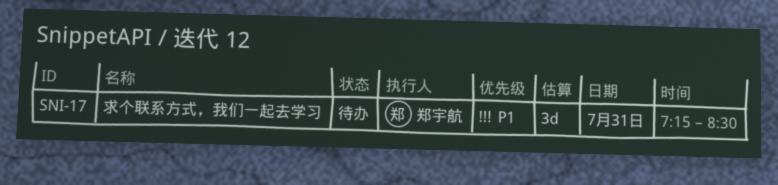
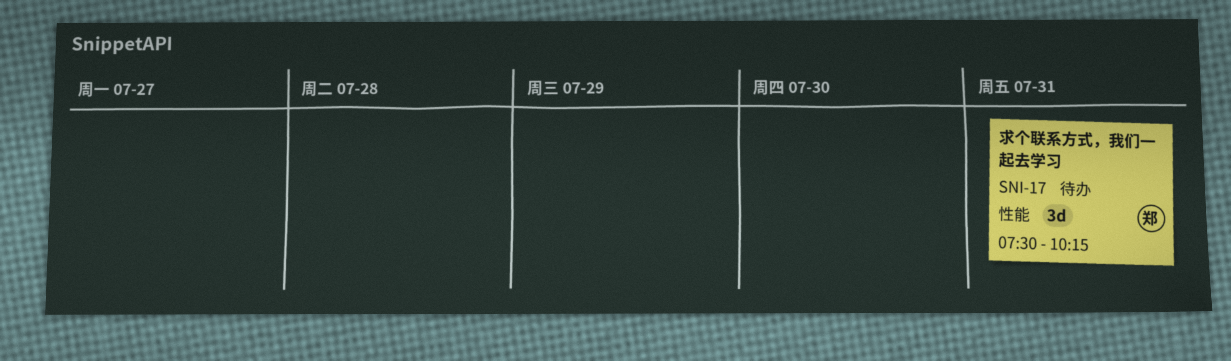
SNI-17, begins: 07:15 -> 07:30
SNI-17, ends: 08:30 -> 10:15

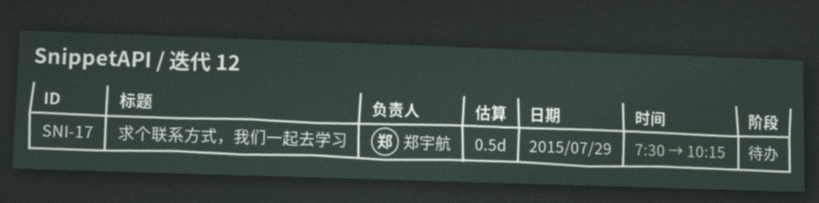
SNI-17, estimate: 3d -> 0.5d
SNI-17, day: Jul 31 -> Jul 29

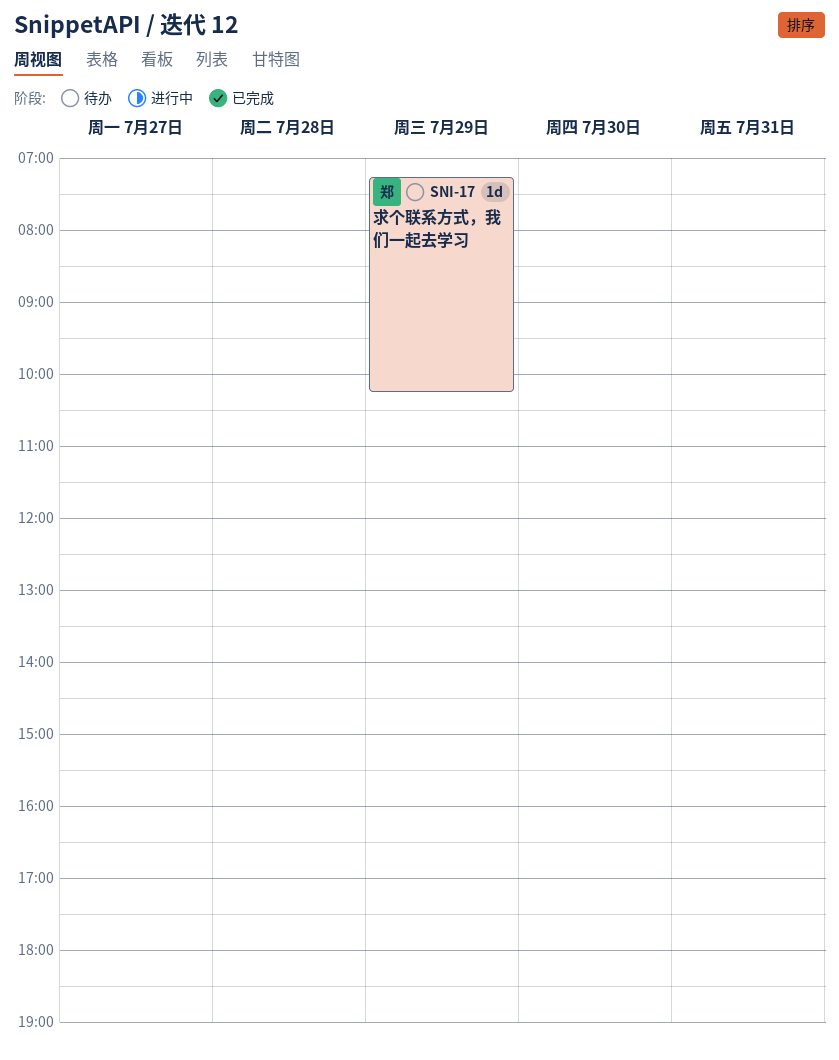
SNI-17, estimate: 0.5d -> 1d
SNI-17, begins: 07:30 -> 07:15

